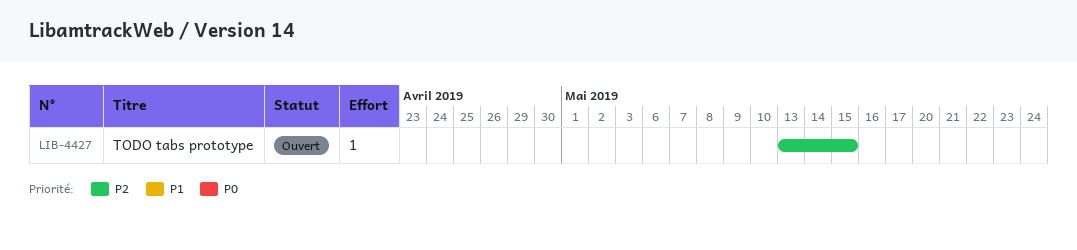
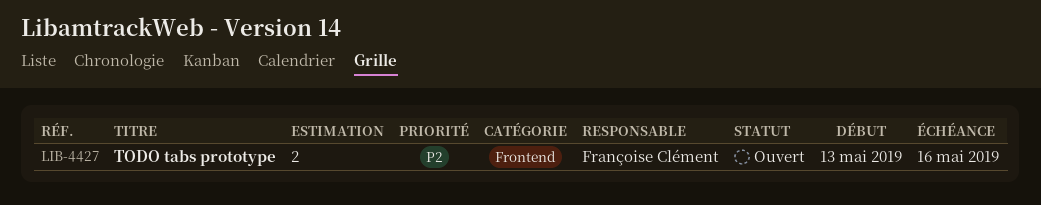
LIB-4427, estimate: 1 -> 2
LIB-4427, due: May 15 -> May 16

